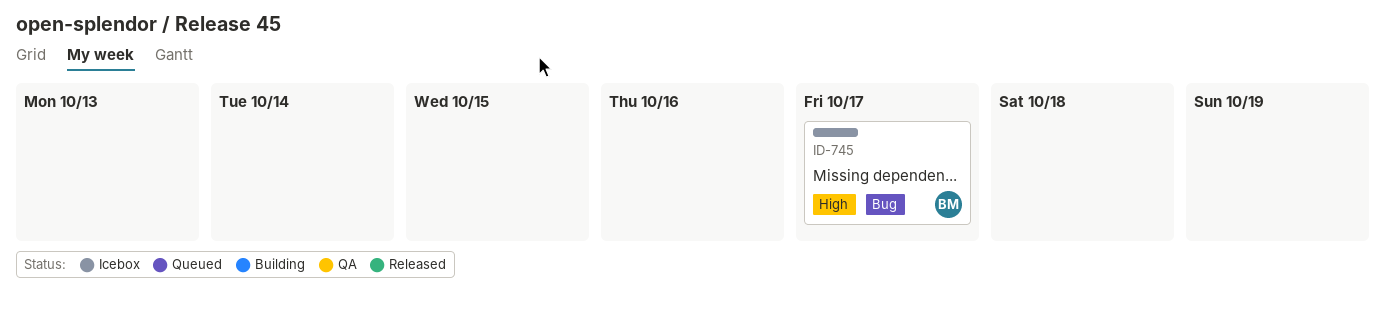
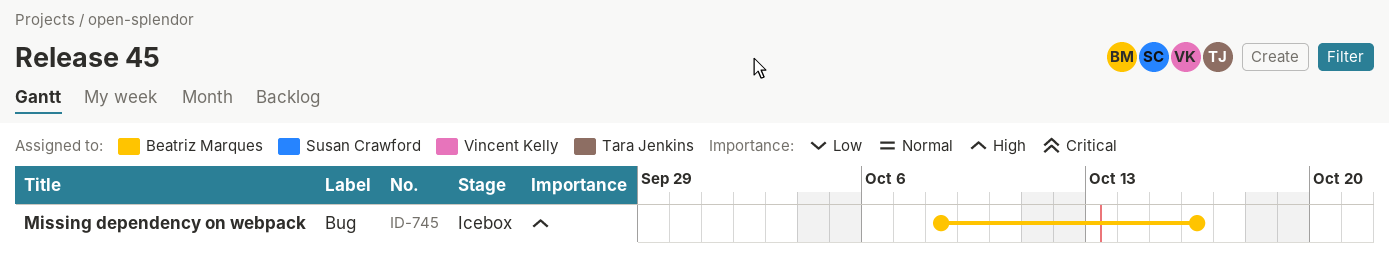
ID-745, due: Oct 17 -> Oct 16

